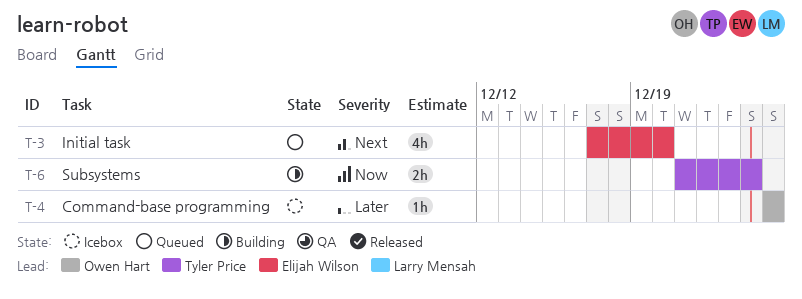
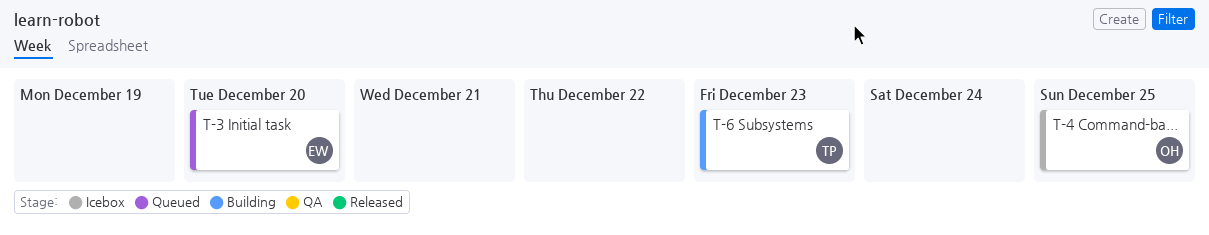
T-6, due: Dec 24 -> Dec 23

